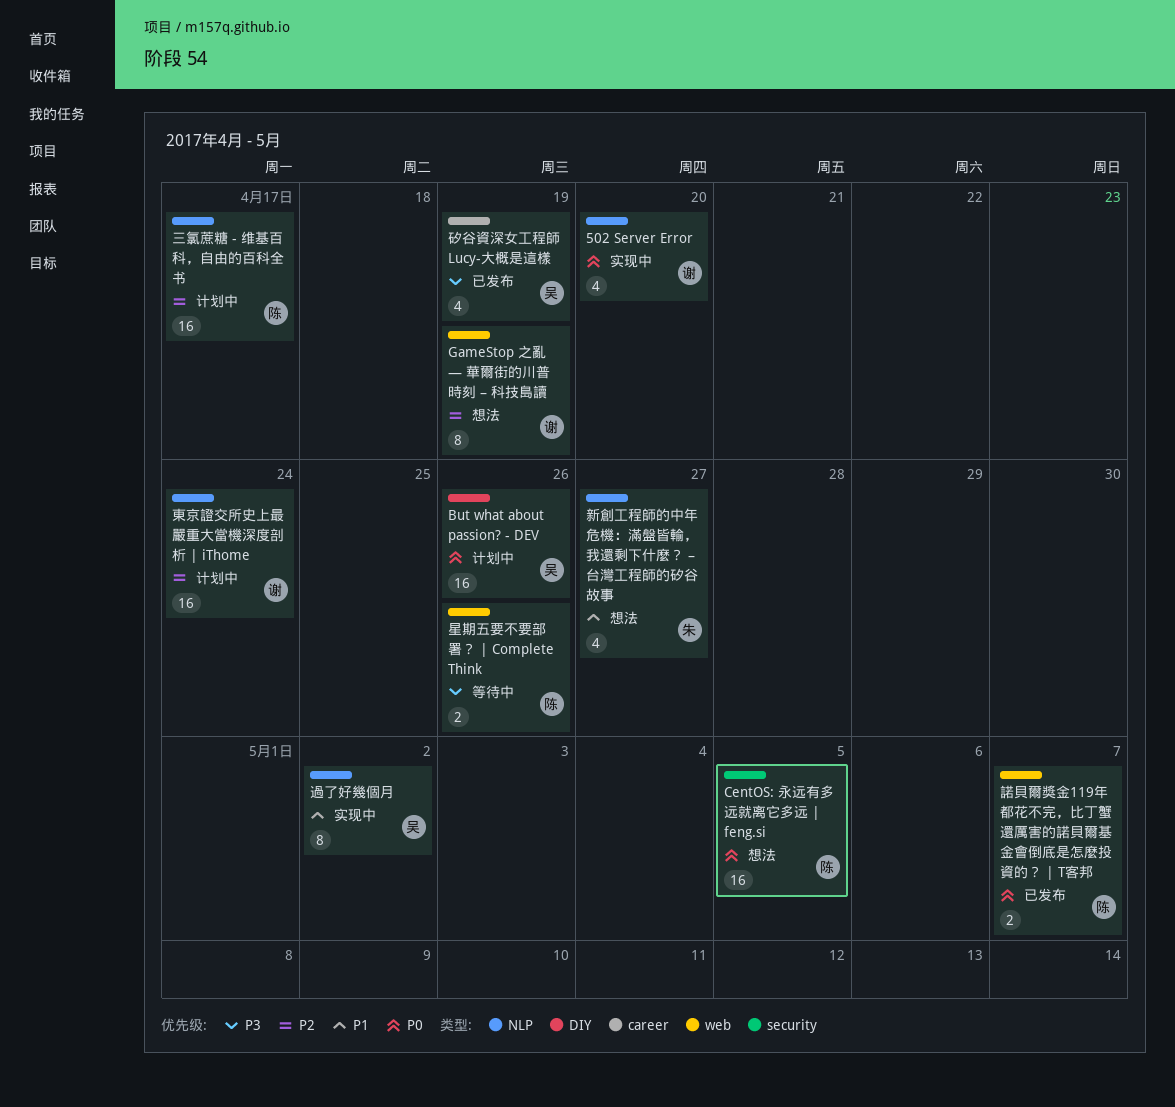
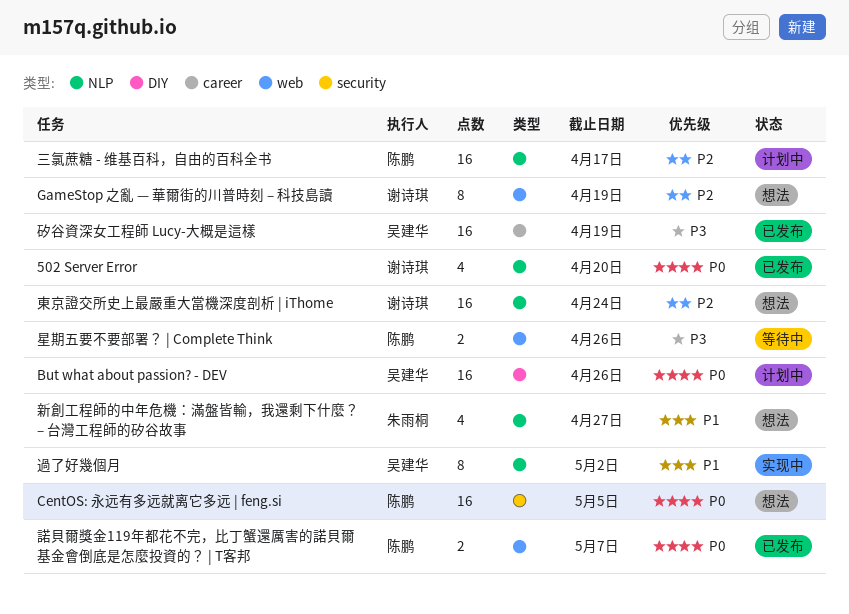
502 Server Error, status: 实现中 -> 已发布
東京證交所史上最嚴重大當機深度剖析 | iThome, status: 计划中 -> 想法
矽谷資深女工程師 Lucy-大概是這樣, estimate: 4 -> 16

